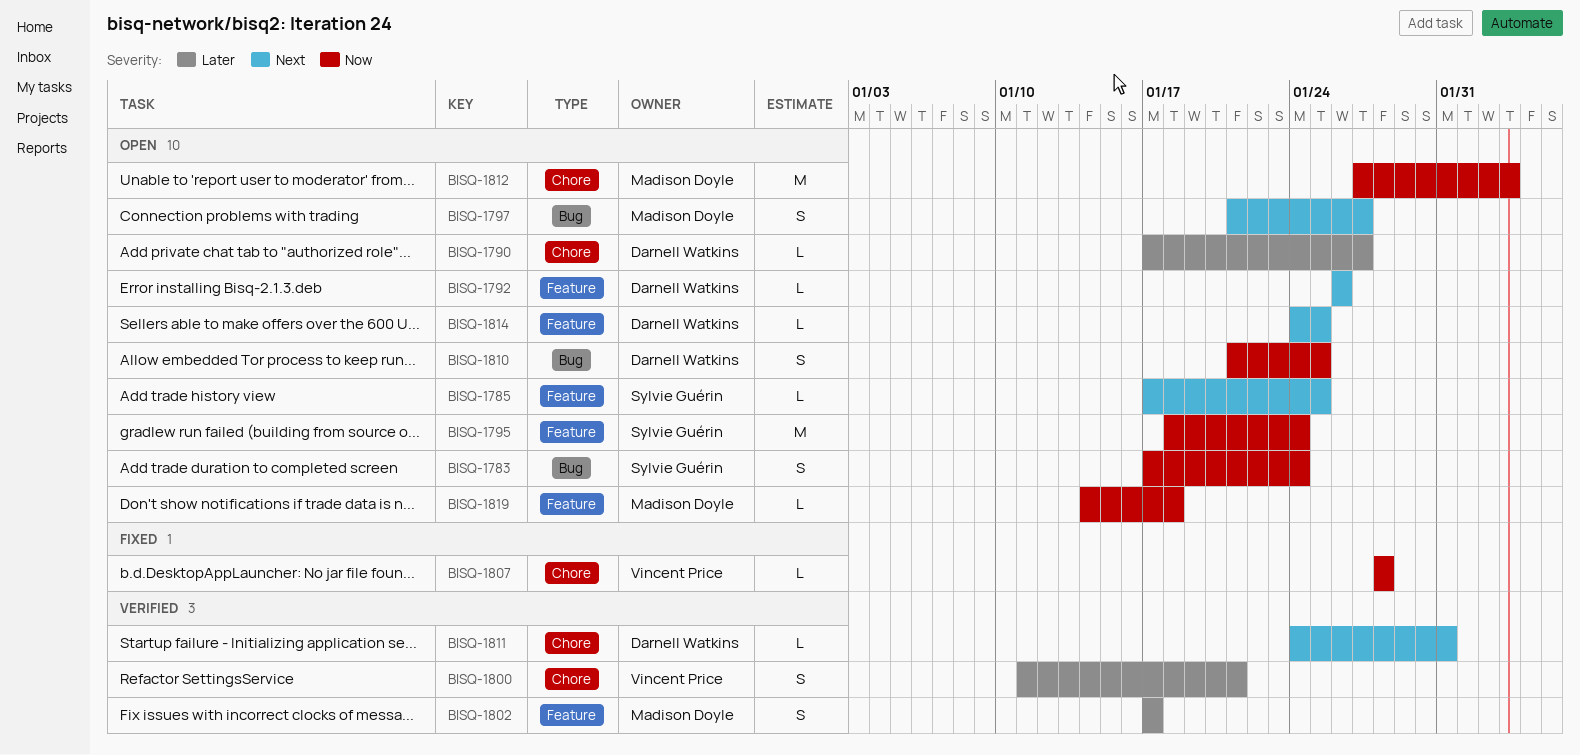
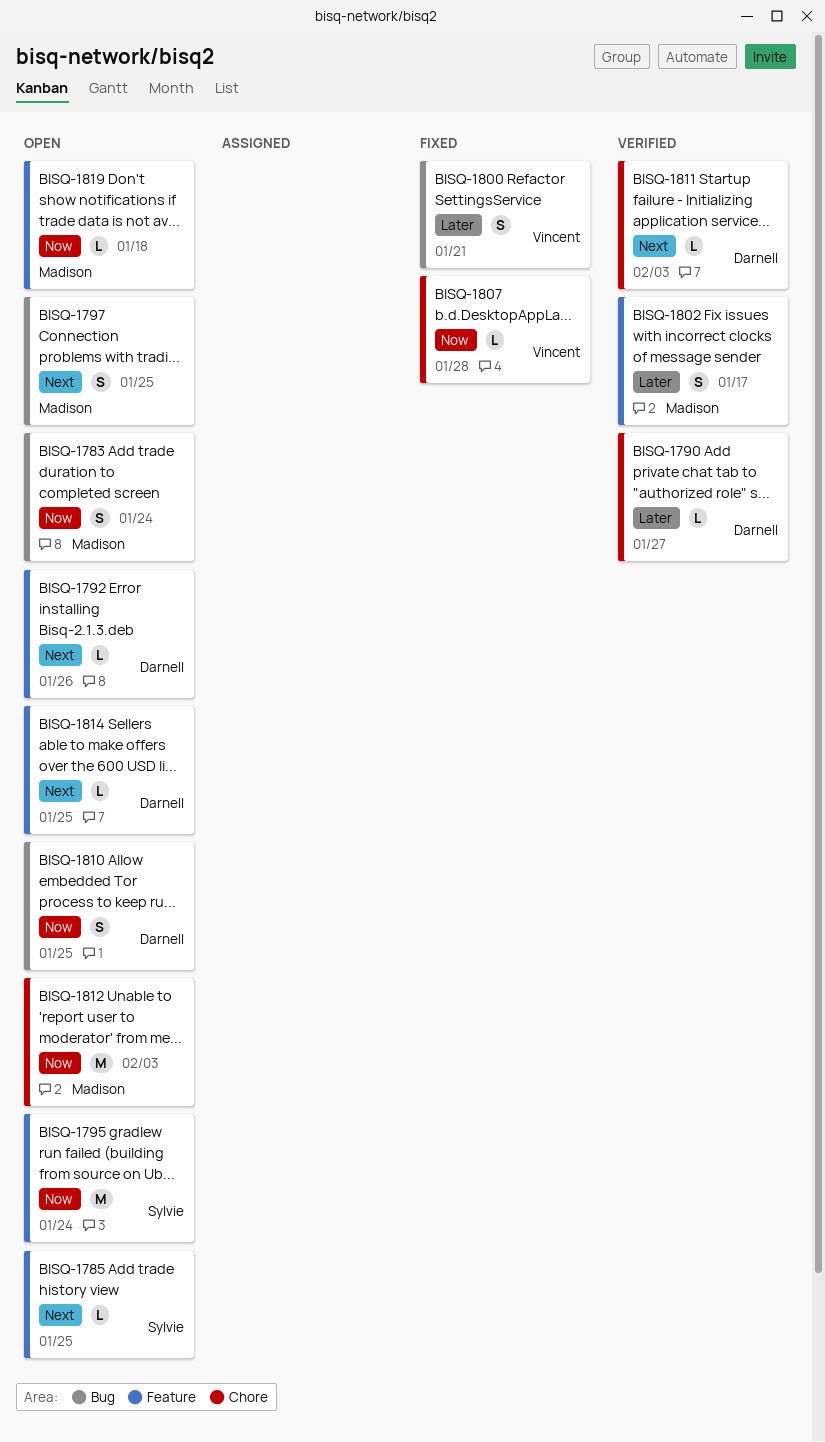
BISQ-1783, owner: Sylvie Guérin -> Madison Doyle
BISQ-1790, status: Open -> Verified
BISQ-1797, due: Jan 27 -> Jan 25
BISQ-1800, status: Verified -> Fixed
BISQ-1800, label: Chore -> Bug
BISQ-1811, due: Jan 31 -> Feb 3

